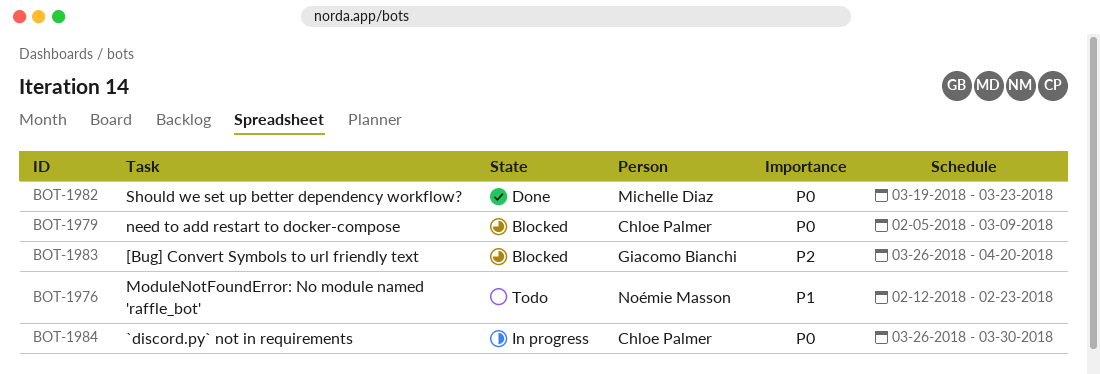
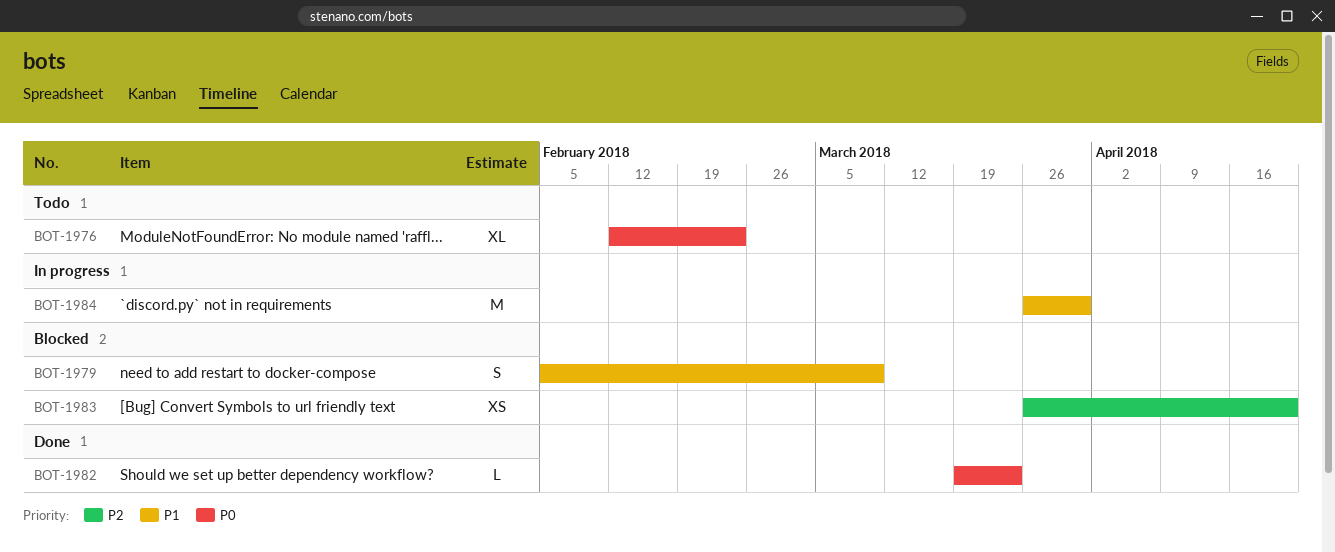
BOT-1976, priority: P1 -> P0
BOT-1979, priority: P0 -> P1
BOT-1984, priority: P0 -> P1

